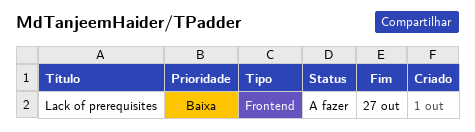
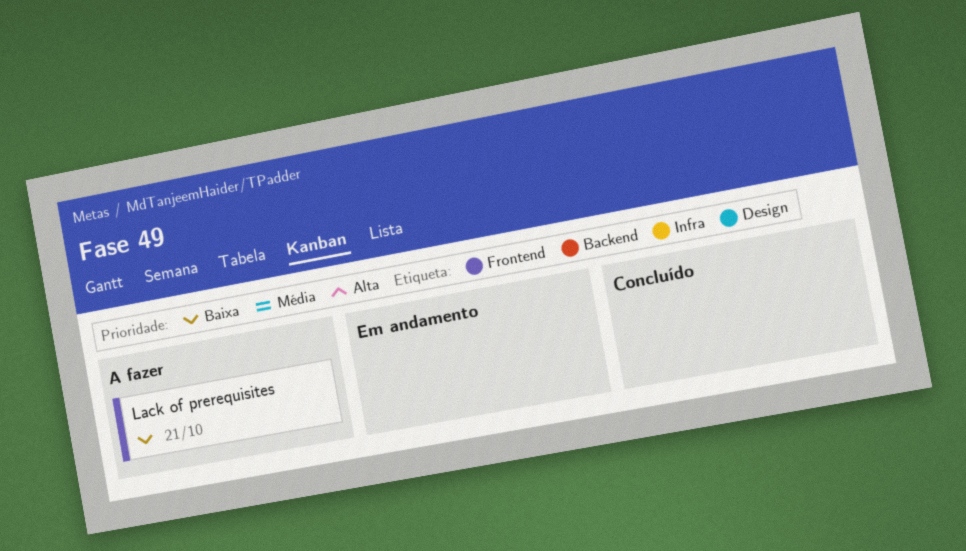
Lack of prerequisites, due: Oct 27 -> Oct 21

